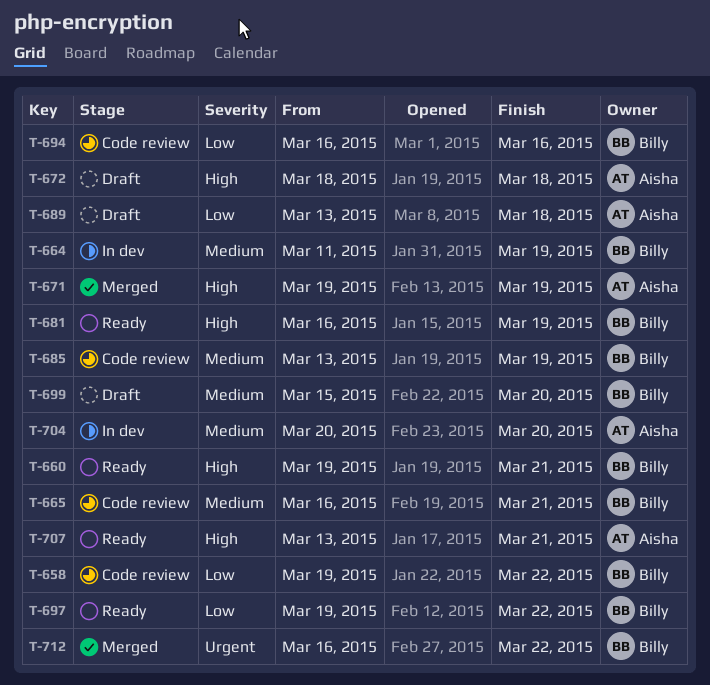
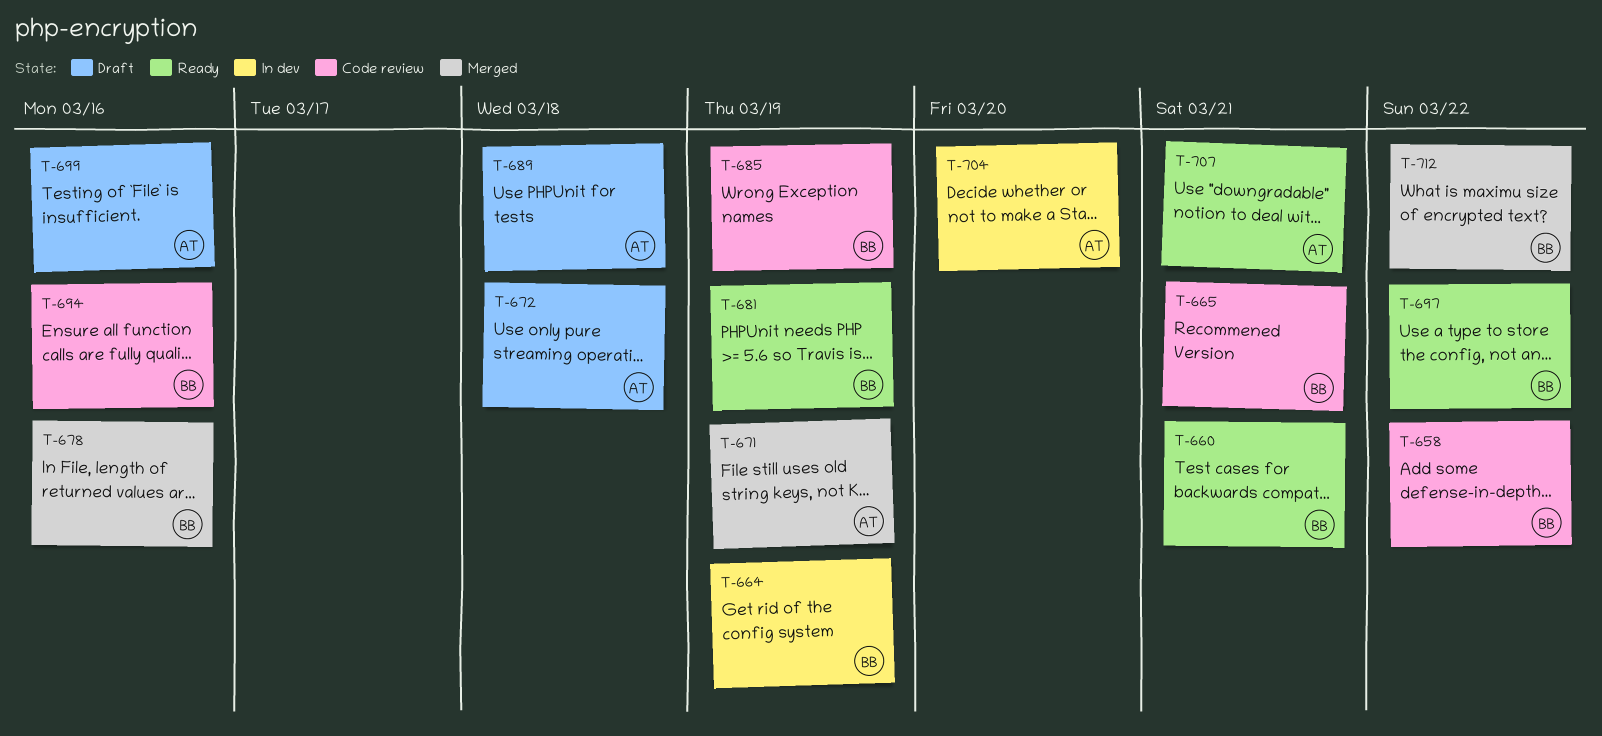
T-678: none -> present
T-699, owner: Billy -> Aisha
T-699, due: Mar 20 -> Mar 16

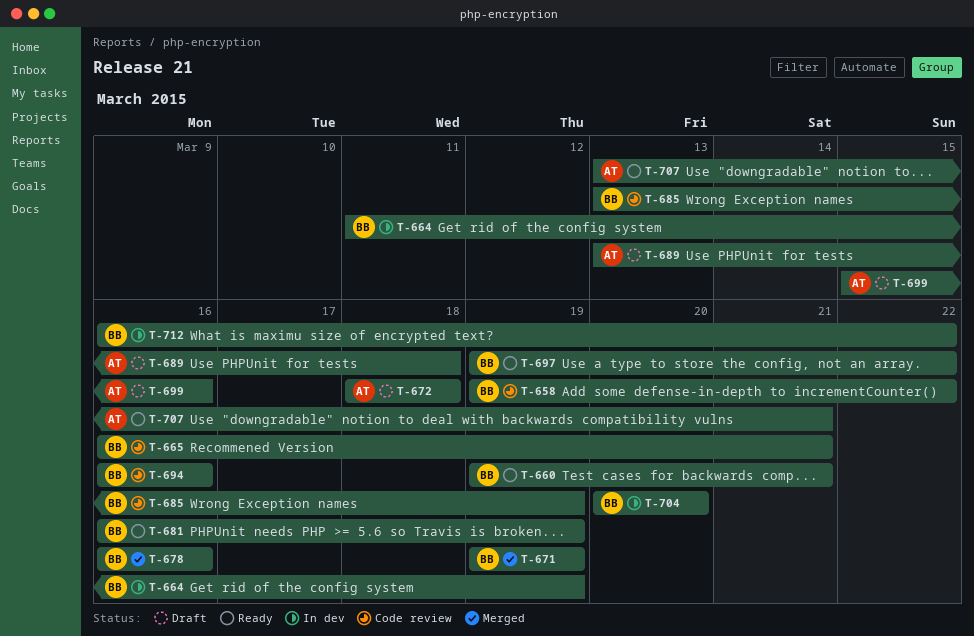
T-671, owner: AT -> BB
T-704, owner: AT -> BB
T-712, status: Merged -> In dev

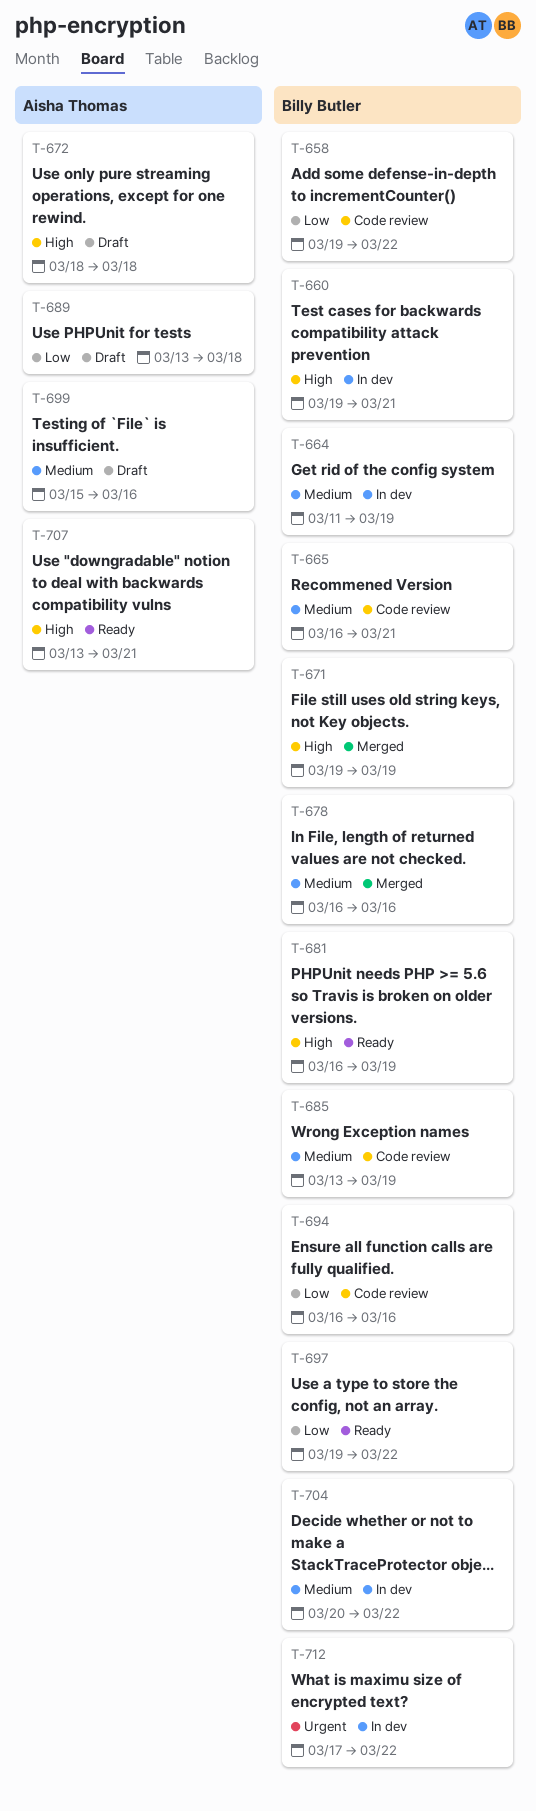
T-660, status: Ready -> In dev
T-704, due: Mar 20 -> Mar 22
T-712, start: Mar 16 -> Mar 17

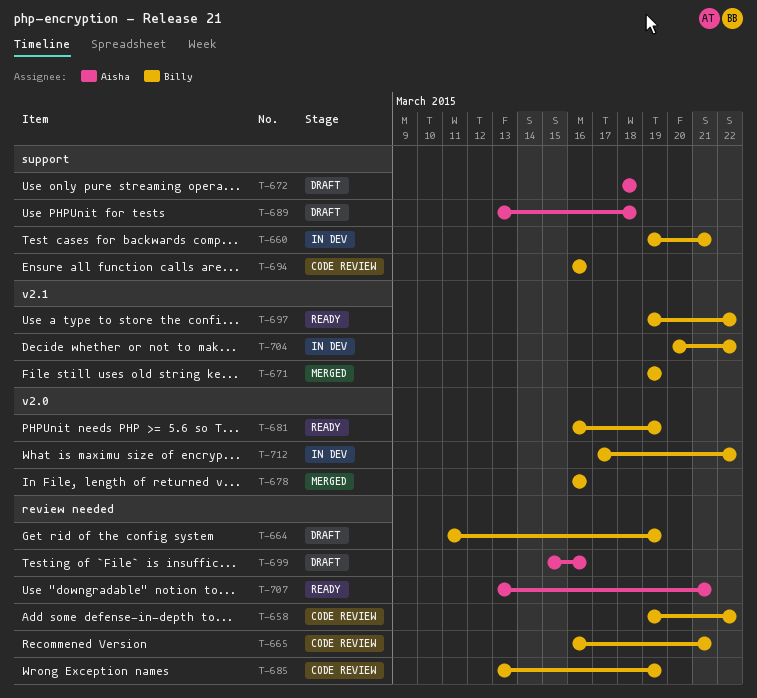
T-664, status: In dev -> Draft

